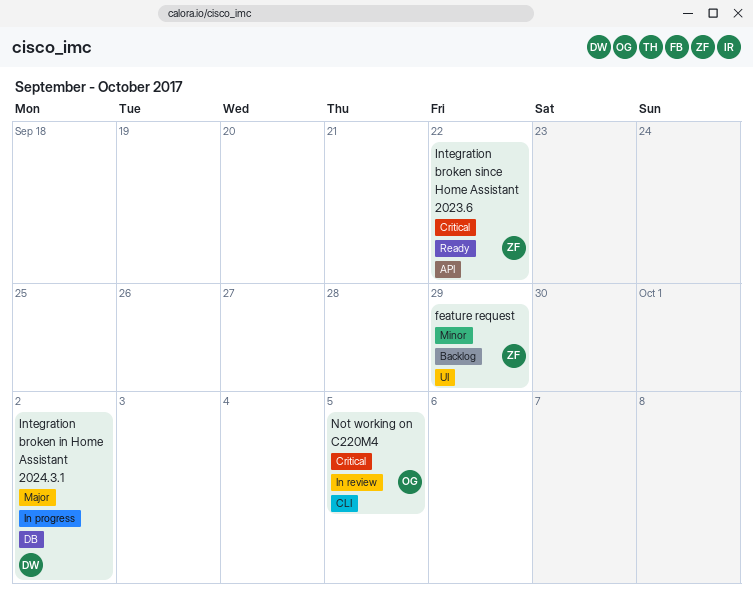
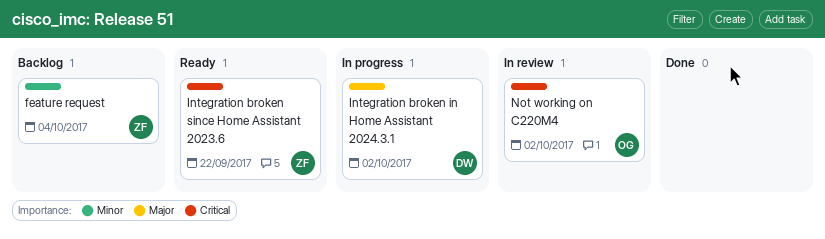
feature request, due: Sep 29 -> Oct 4
Not working on C220M4, due: Oct 5 -> Oct 2

